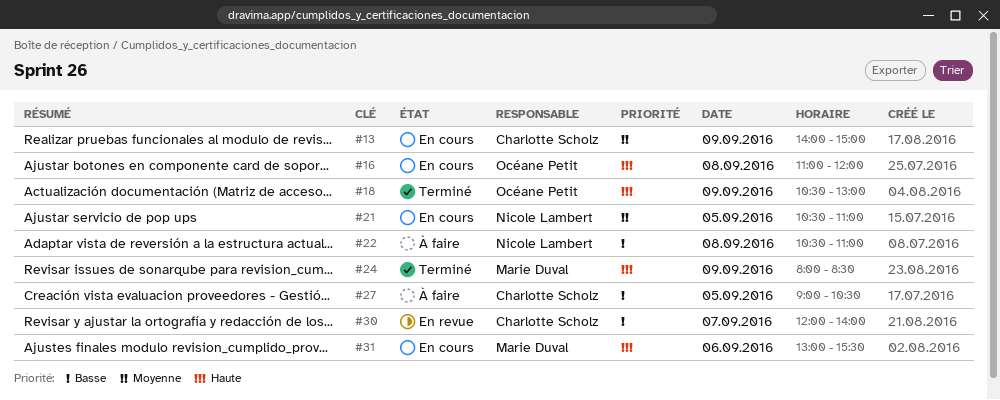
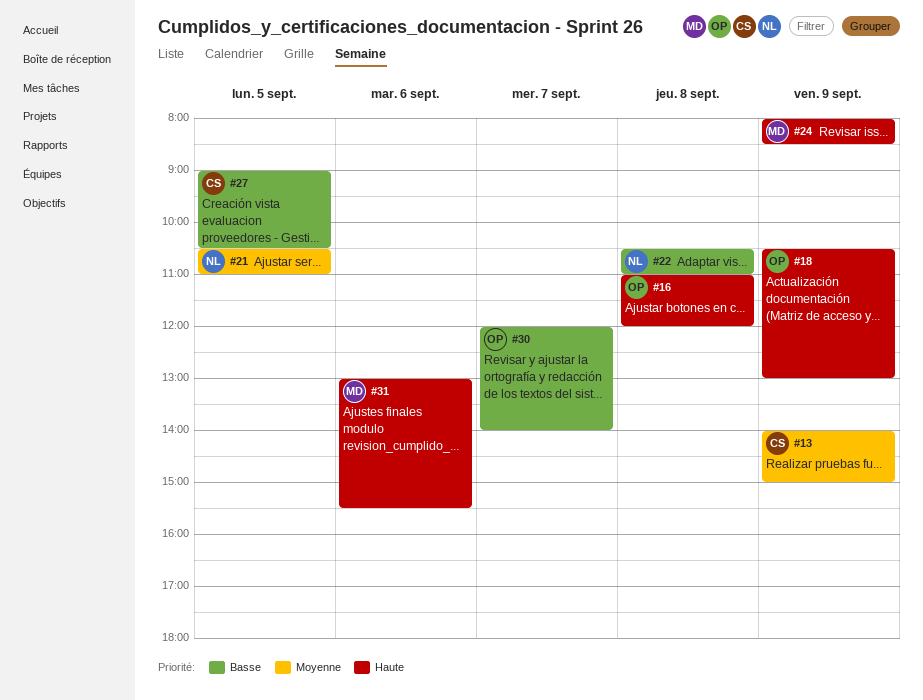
#30, owner: Charlotte Scholz -> Océane Petit

